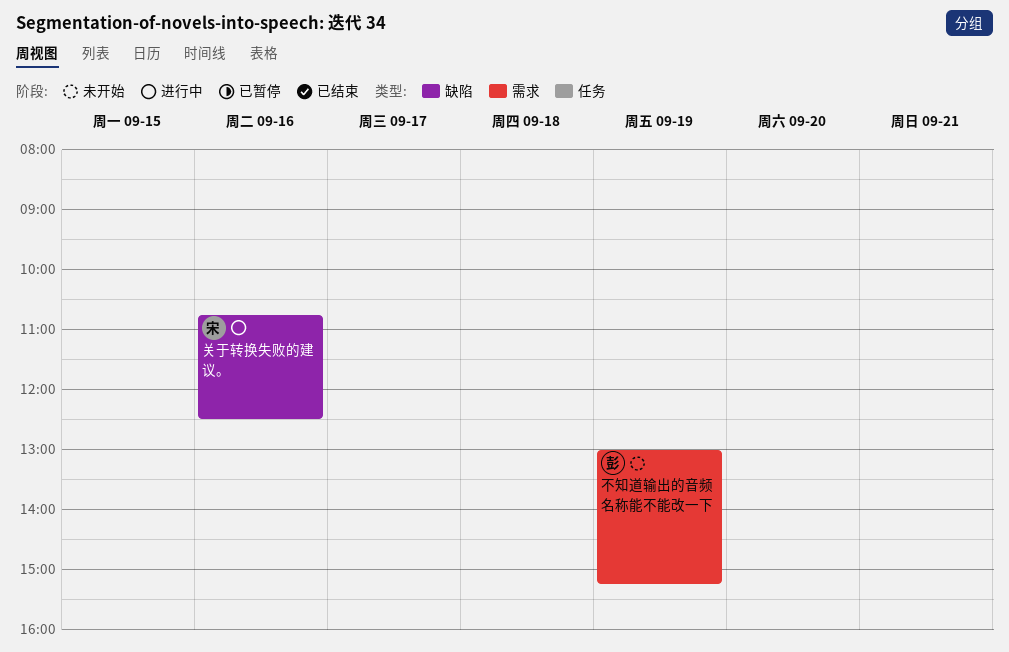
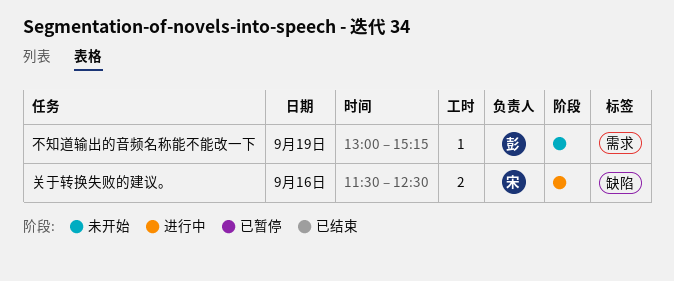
关于转换失败的建议。, begins: 10:45 -> 11:30

